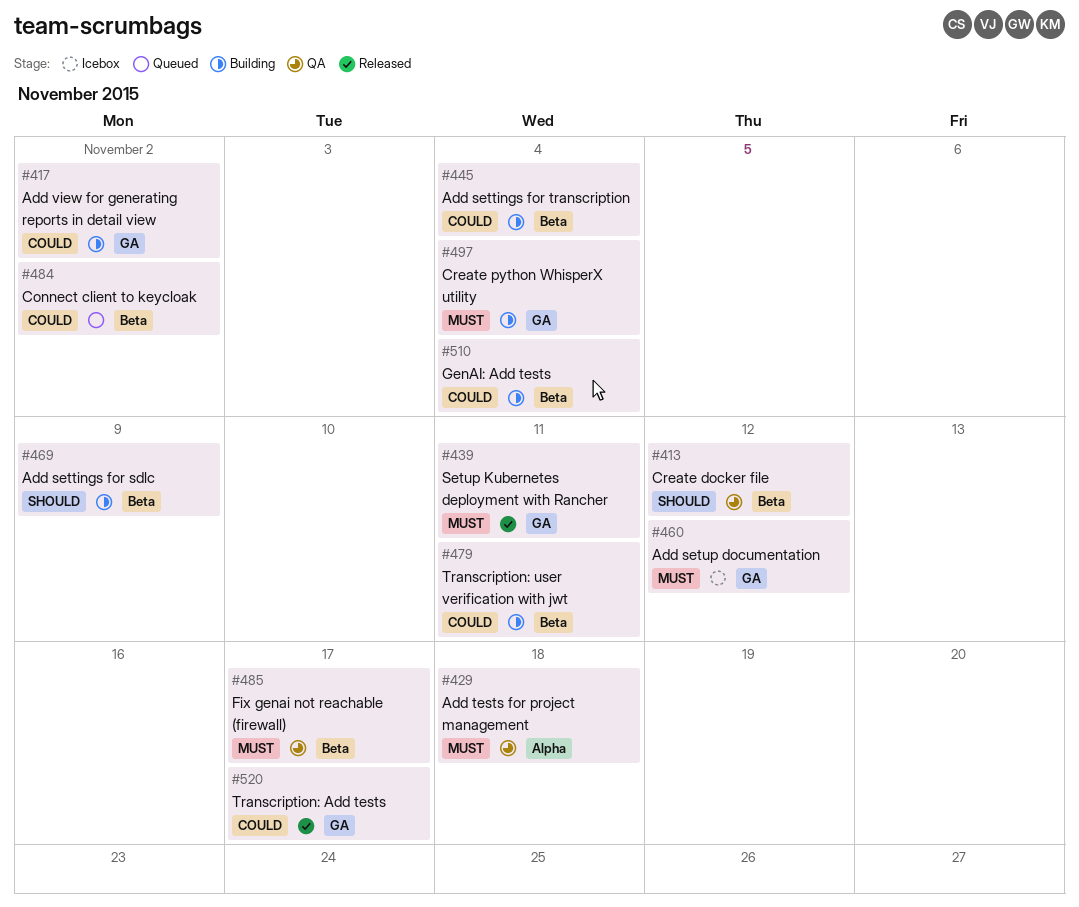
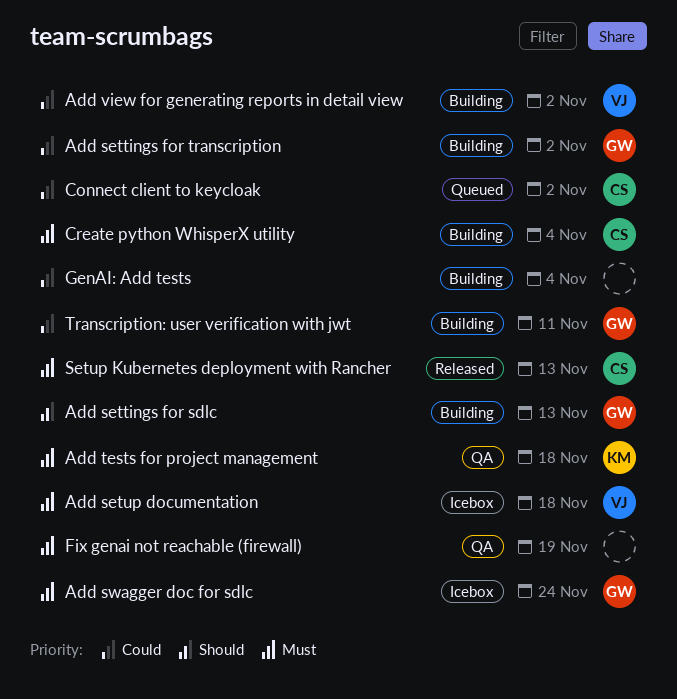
Add settings for sdlc, due: Nov 9 -> Nov 13
Add settings for transcription, due: Nov 4 -> Nov 2
Add setup documentation, due: Nov 12 -> Nov 18
Add swagger doc for sdlc: none -> present
Create docker file: present -> none
Fix genai not reachable (firewall), due: Nov 17 -> Nov 19
Setup Kubernetes deployment with Rancher, due: Nov 11 -> Nov 13
Transcription: Add tests: present -> none

